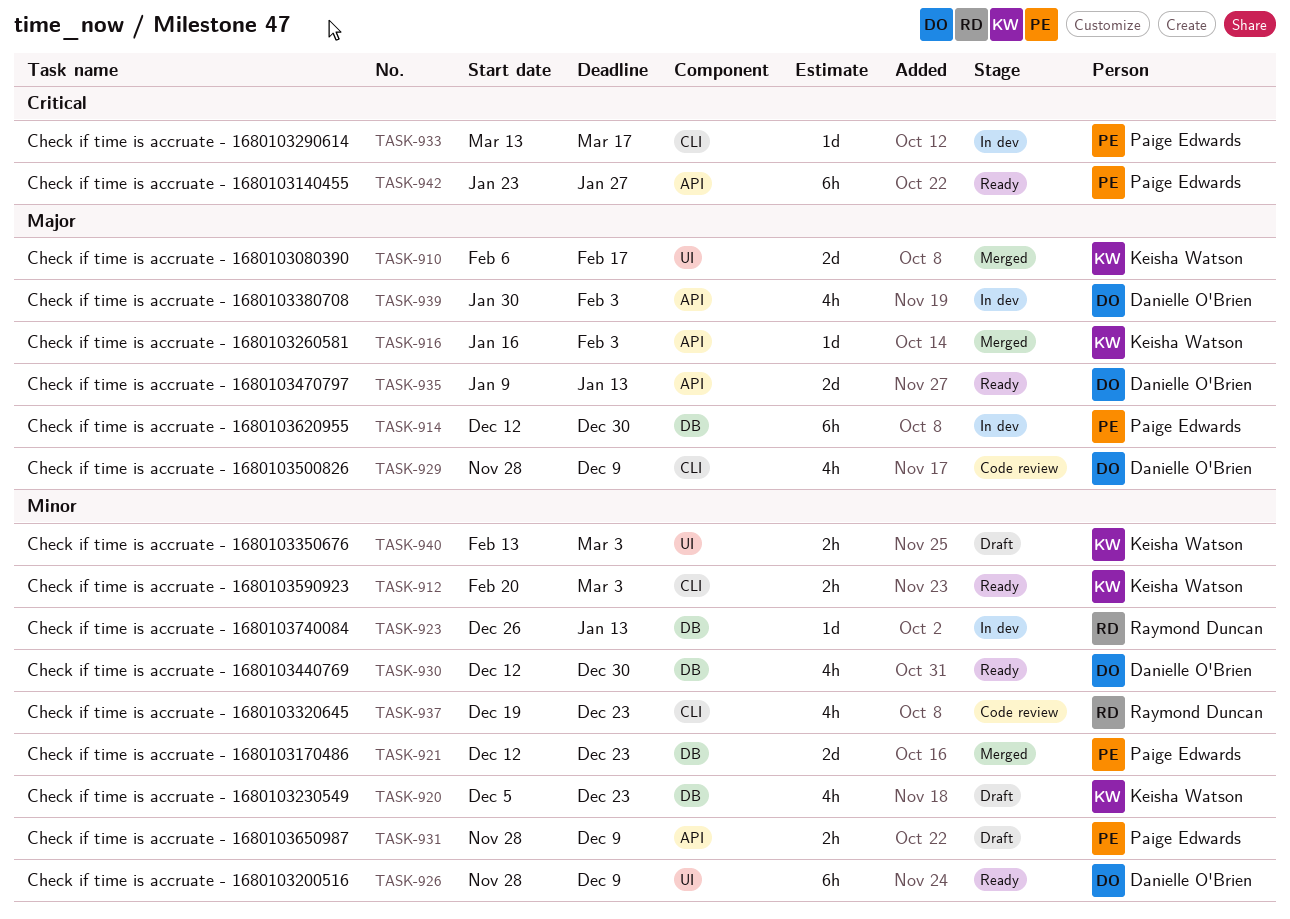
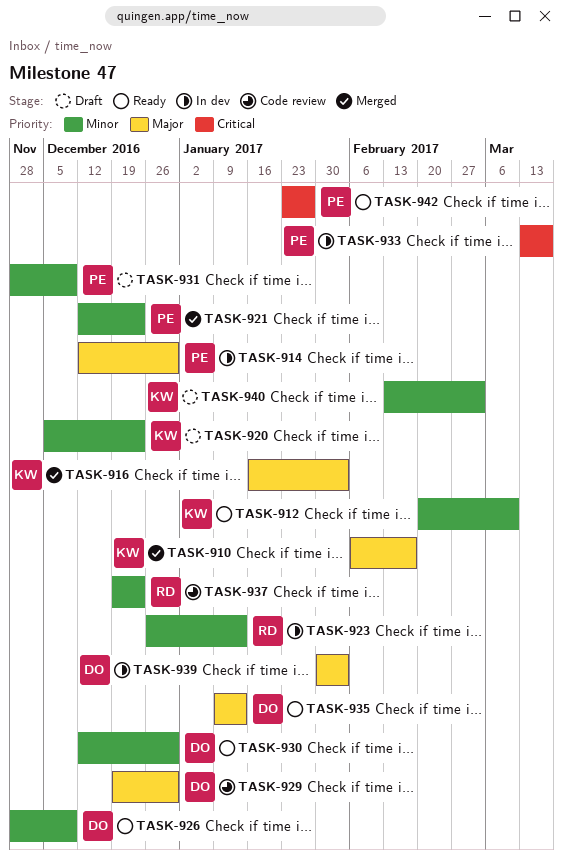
TASK-912, due: Mar 3 -> Mar 10
TASK-929, start: Nov 28 -> Dec 19
TASK-929, due: Dec 9 -> Dec 30

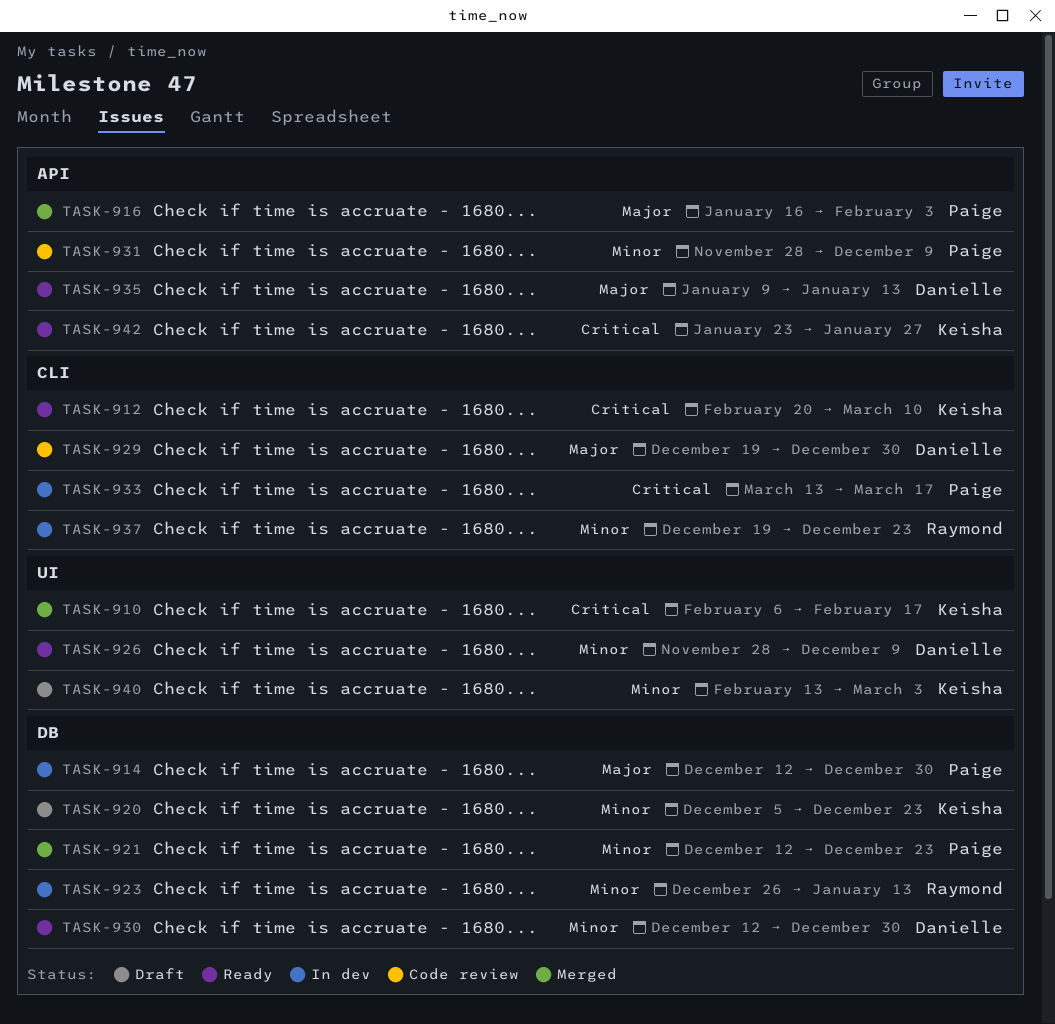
TASK-910, priority: Major -> Critical
TASK-912, priority: Minor -> Critical
TASK-916, owner: Keisha -> Paige
TASK-931, status: Draft -> Code review
TASK-937, status: Code review -> In dev
TASK-939: present -> none
TASK-942, owner: Paige -> Keisha

